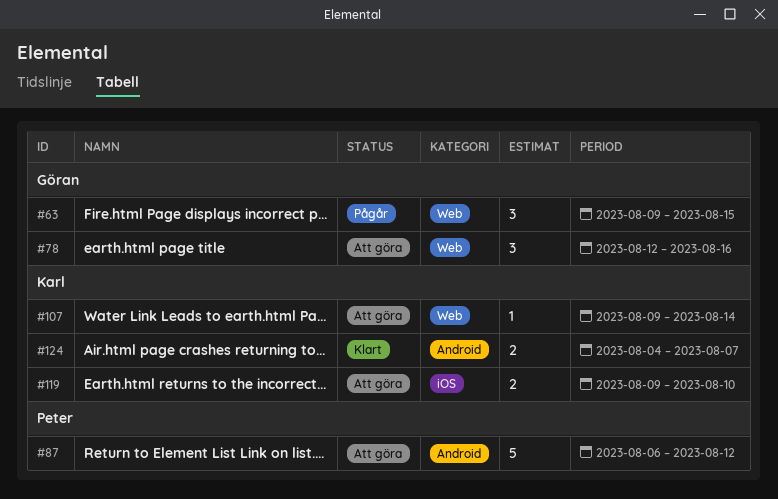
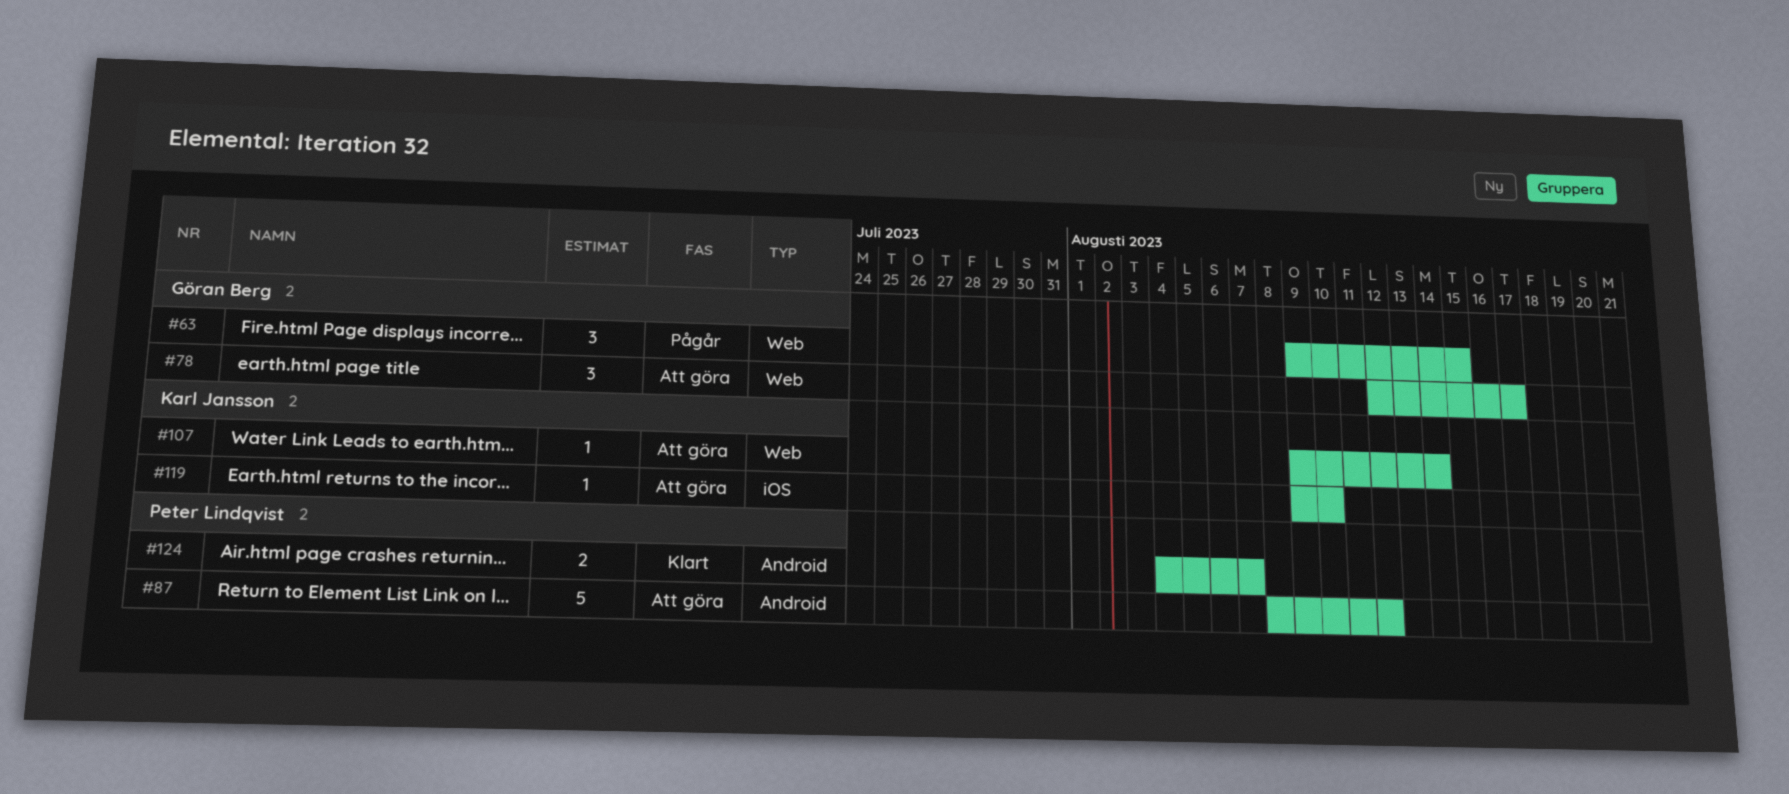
#78, due: Aug 16 -> Aug 17
#87, start: Aug 6 -> Aug 8
#119, estimate: 2 -> 1
#124, owner: Karl Jansson -> Peter Lindqvist

